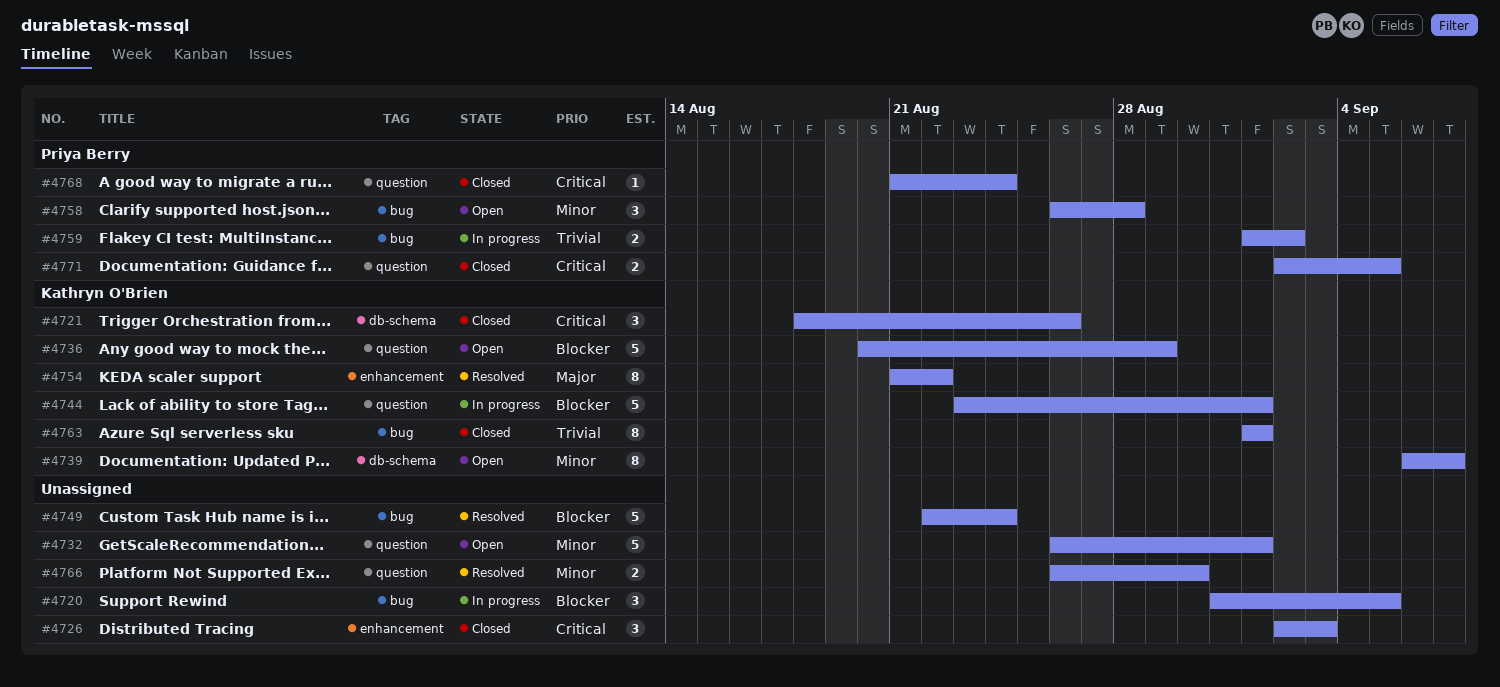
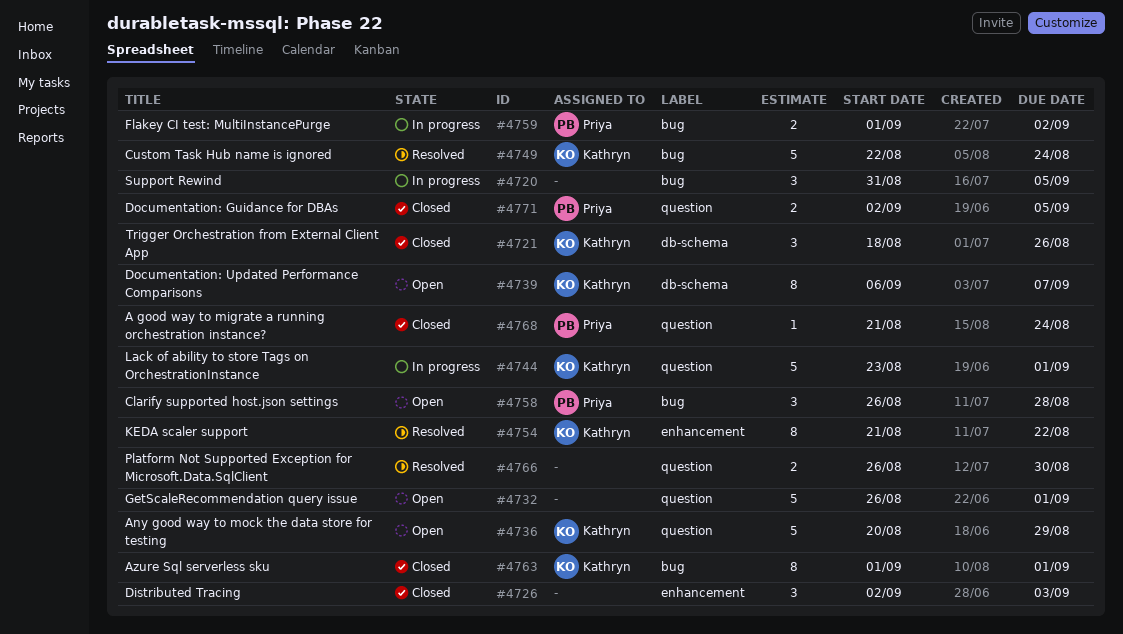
#4749, owner: none -> Kathryn O'Brien

